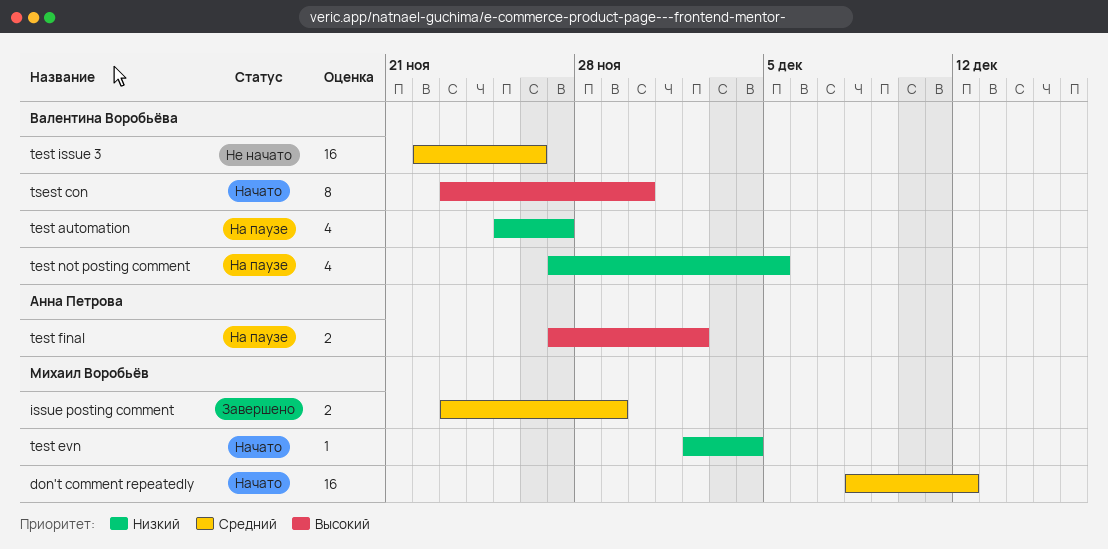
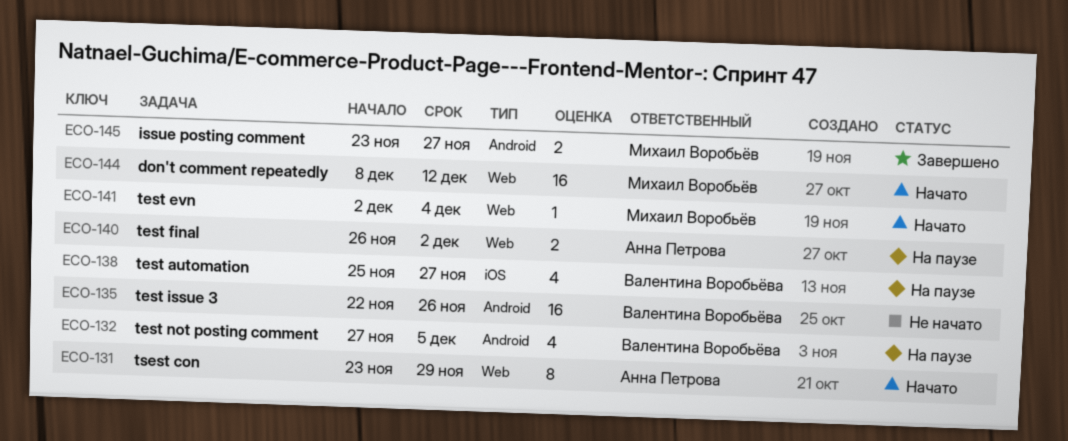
issue posting comment, due: Nov 29 -> Nov 27
test final, start: Nov 27 -> Nov 26
tsest con, owner: Валентина Воробьёва -> Анна Петрова
tsest con, due: Nov 30 -> Nov 29

